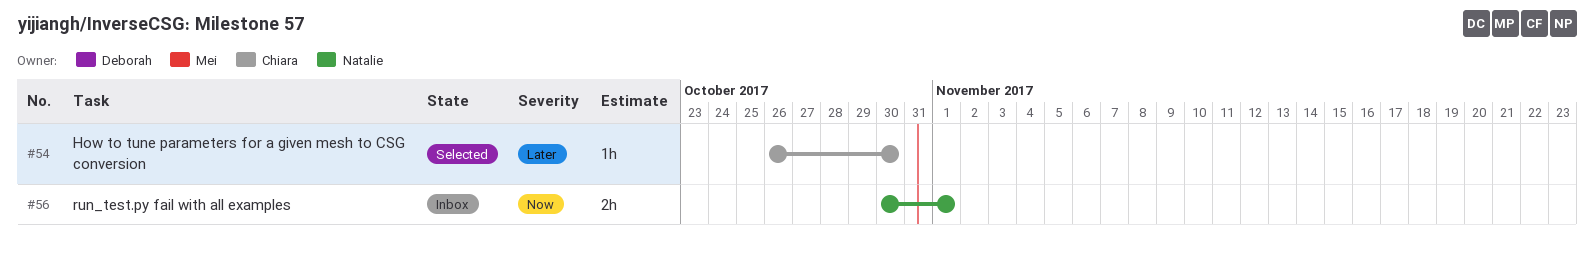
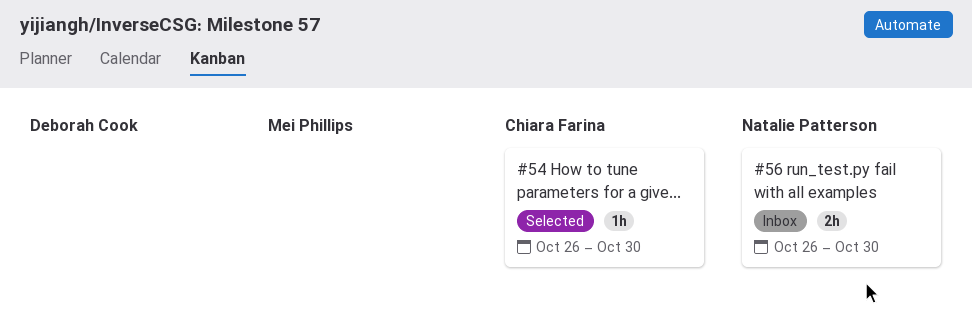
#56, start: Oct 30 -> Oct 26
#56, due: Nov 1 -> Oct 30

